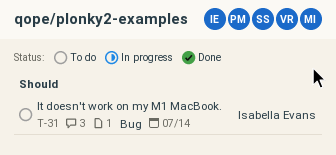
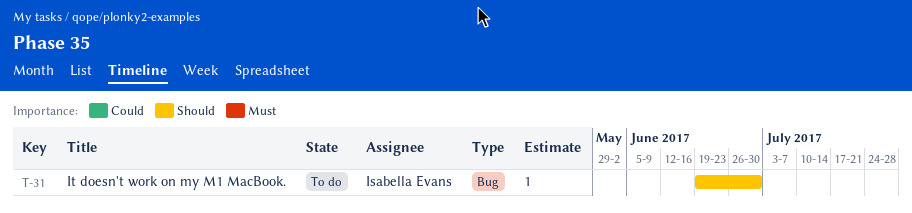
T-31, due: Jul 14 -> Jun 30

